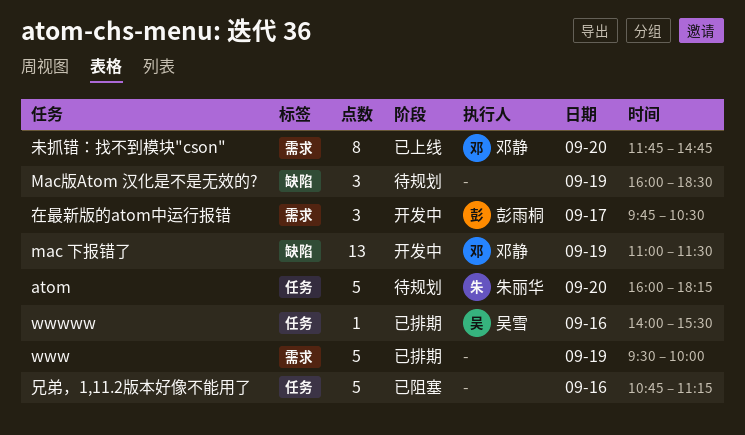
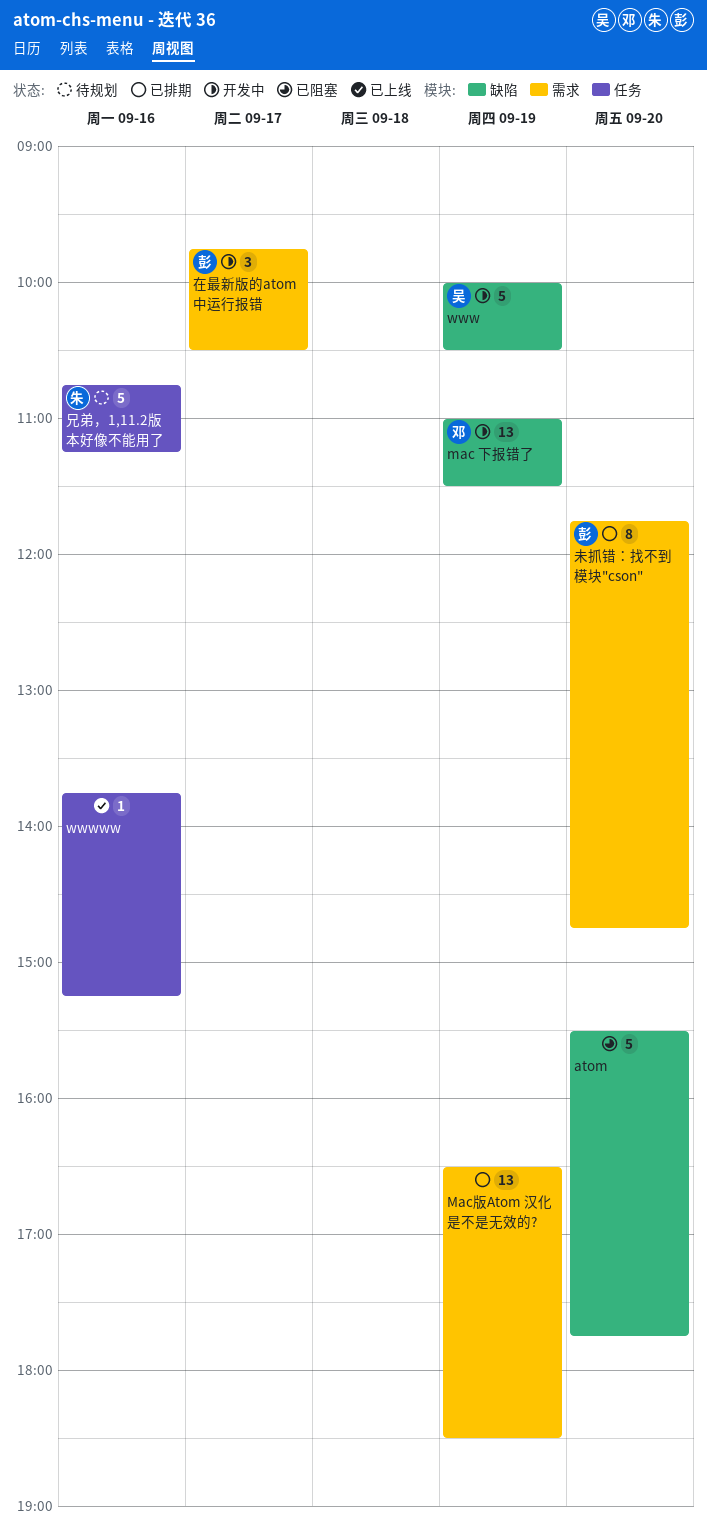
atom, status: 待规划 -> 已阻塞
atom, owner: 朱丽华 -> none
atom, label: 任务 -> 缺陷
atom, begins: 16:00 -> 15:30
atom, ends: 18:15 -> 17:45
Mac版Atom 汉化是不是无效的?, status: 待规划 -> 已排期
Mac版Atom 汉化是不是无效的?, label: 缺陷 -> 需求
Mac版Atom 汉化是不是无效的?, estimate: 3 -> 13
Mac版Atom 汉化是不是无效的?, begins: 16:00 -> 16:30
www, status: 已排期 -> 开发中
www, owner: none -> 吴雪
www, label: 需求 -> 缺陷
www, begins: 09:30 -> 10:00
www, ends: 10:00 -> 10:30
wwwww, status: 已排期 -> 已上线
wwwww, owner: 吴雪 -> none
wwwww, begins: 14:00 -> 13:45
wwwww, ends: 15:30 -> 15:15
兄弟，1,11.2版本好像不能用了, status: 已阻塞 -> 待规划
兄弟，1,11.2版本好像不能用了, owner: none -> 朱丽华
未抓错：找不到模块"cson", status: 已上线 -> 已排期
未抓错：找不到模块"cson", owner: 邓静 -> 彭雨桐

